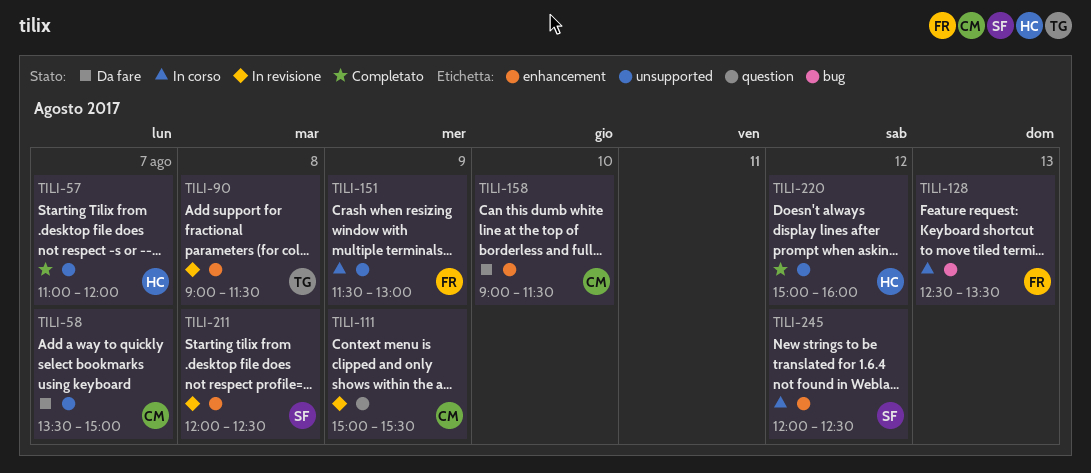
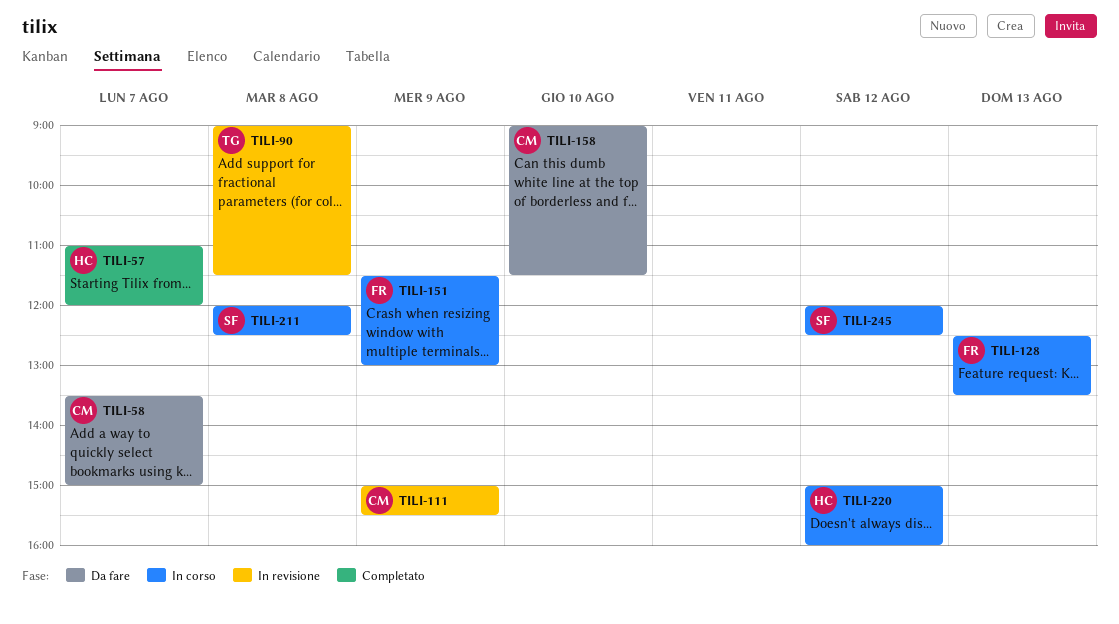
TILI-211, status: In revisione -> In corso
TILI-220, status: Completato -> In corso

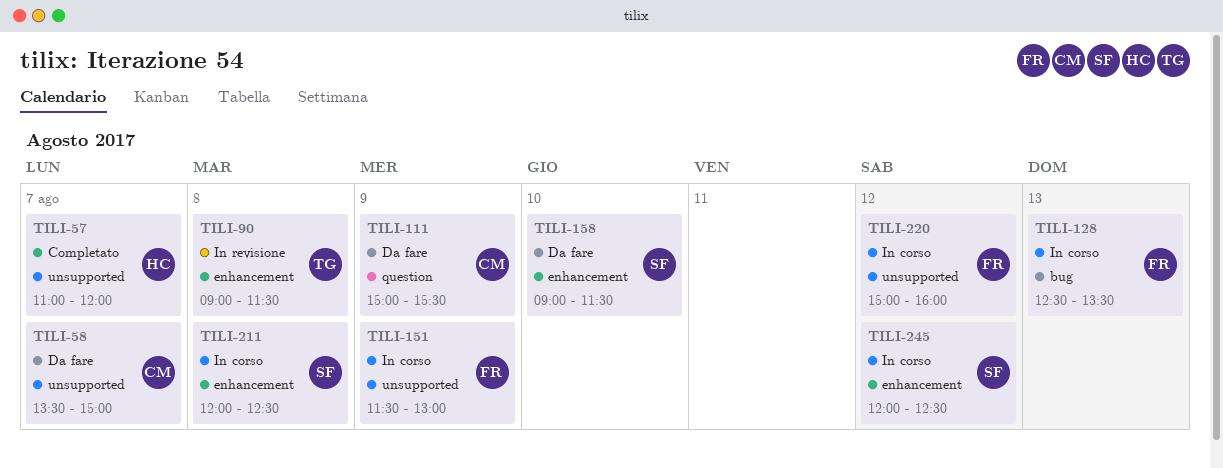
TILI-111, status: In revisione -> Da fare
TILI-158, owner: CM -> SF
TILI-220, owner: HC -> FR

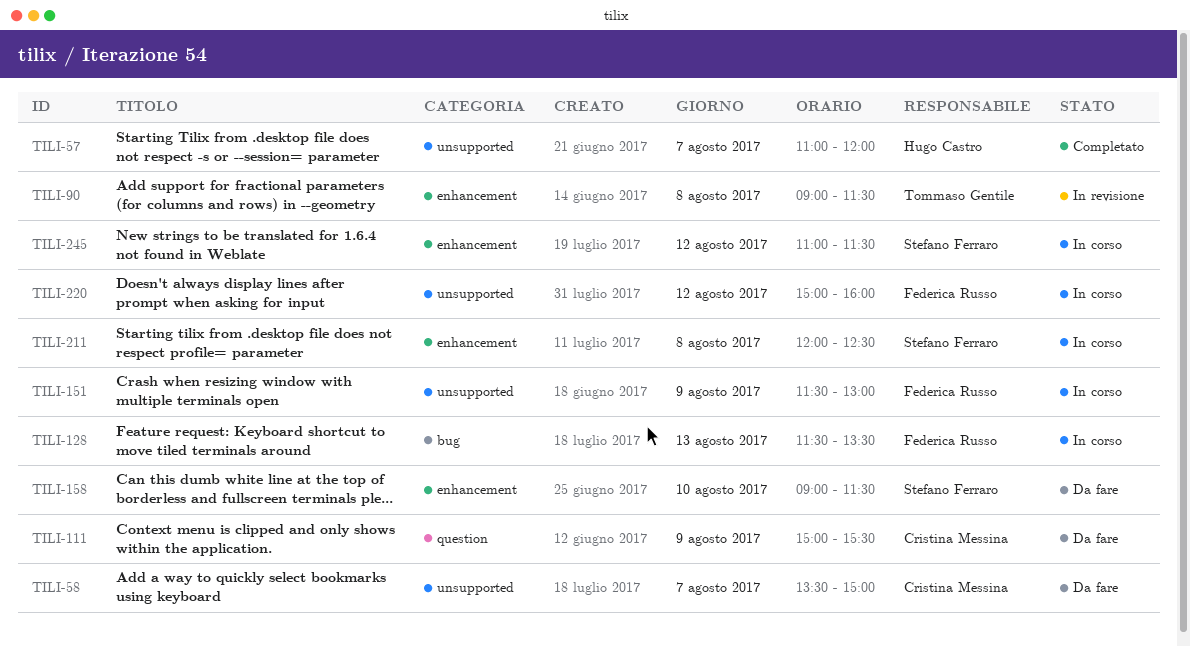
TILI-128, begins: 12:30 -> 11:30
TILI-245, begins: 12:00 -> 11:00
TILI-245, ends: 12:30 -> 11:30

